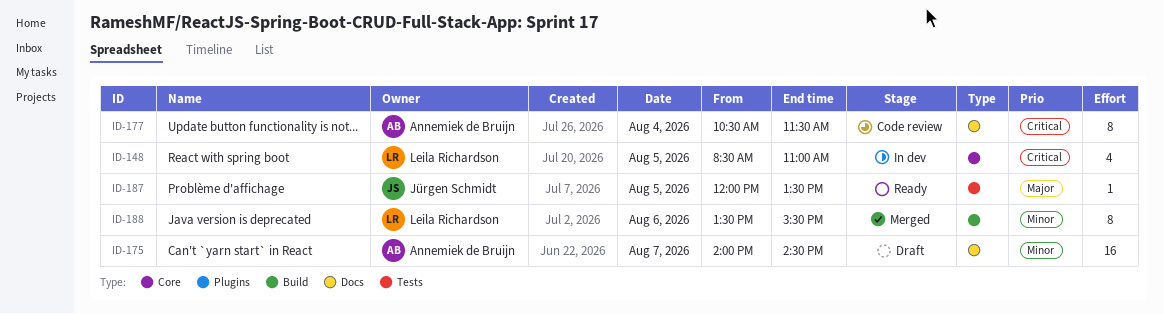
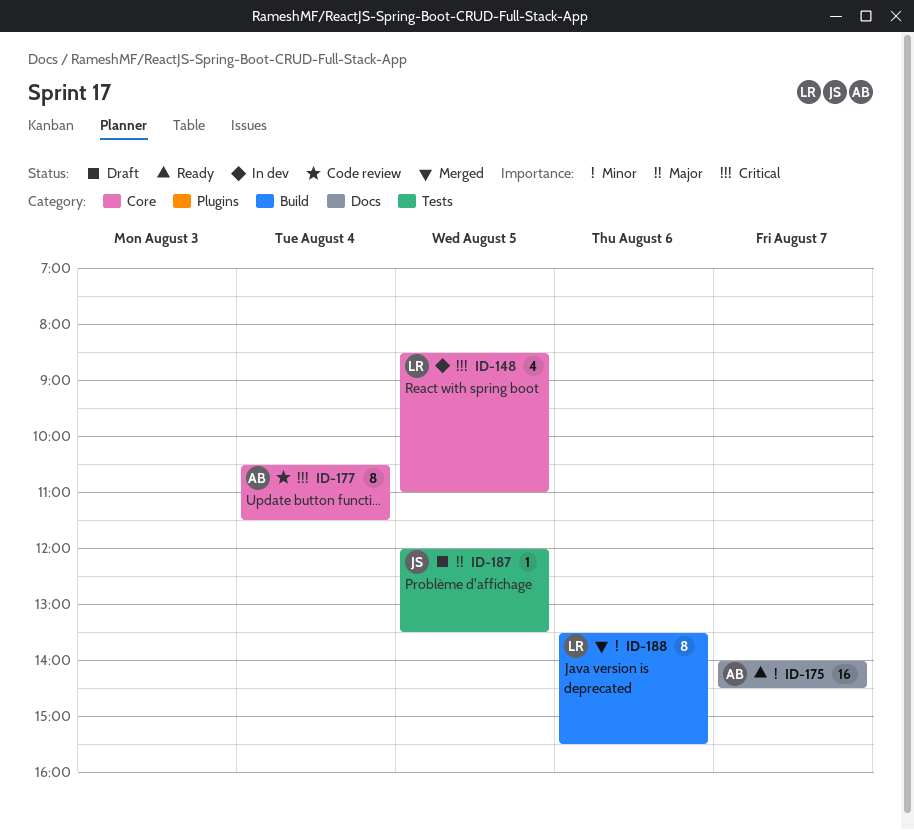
ID-175, status: Draft -> Ready
ID-177, label: Docs -> Core
ID-187, status: Ready -> Draft

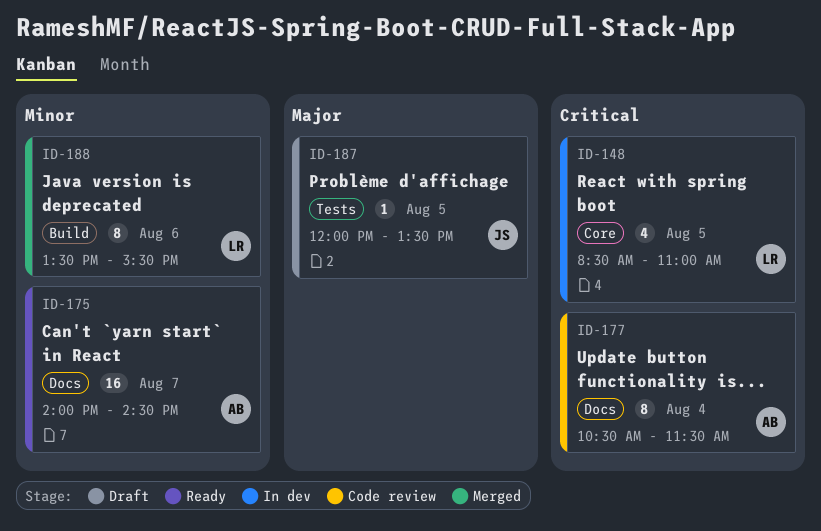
ID-177, label: Core -> Docs

